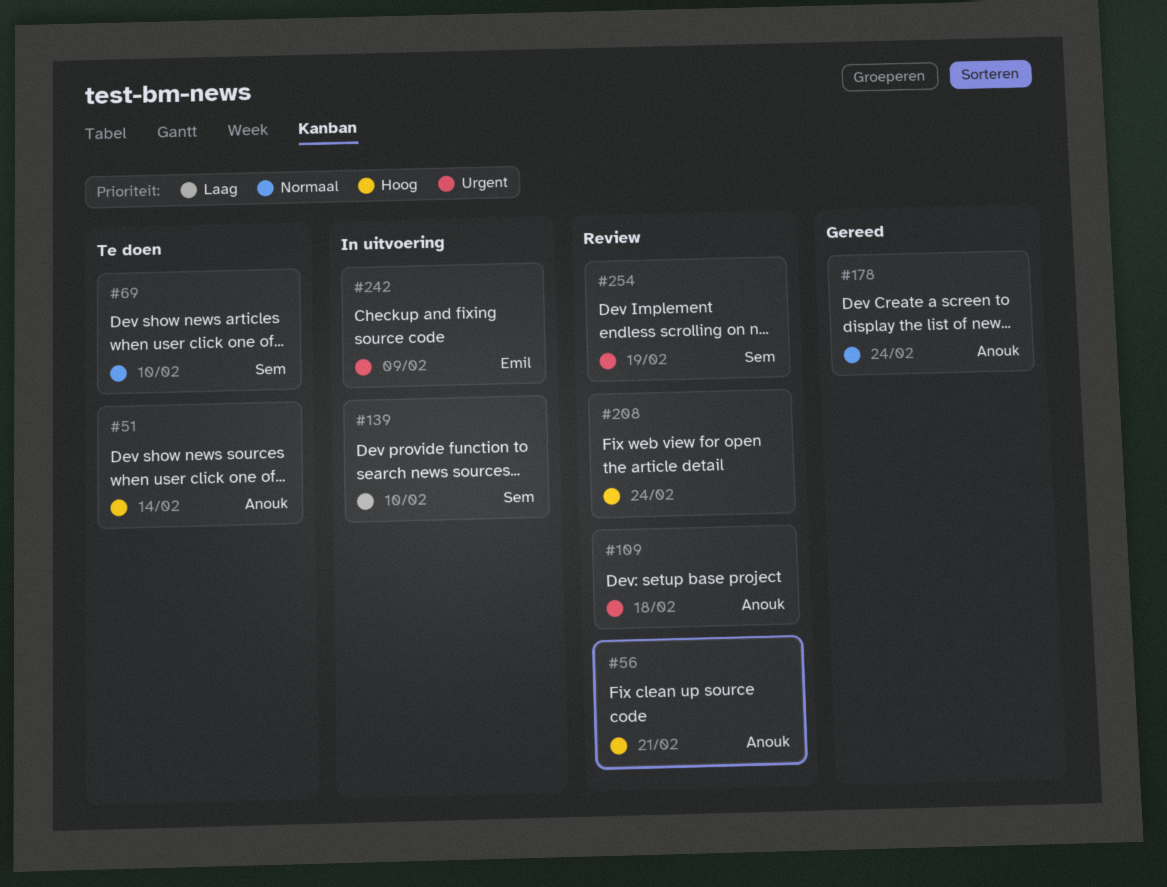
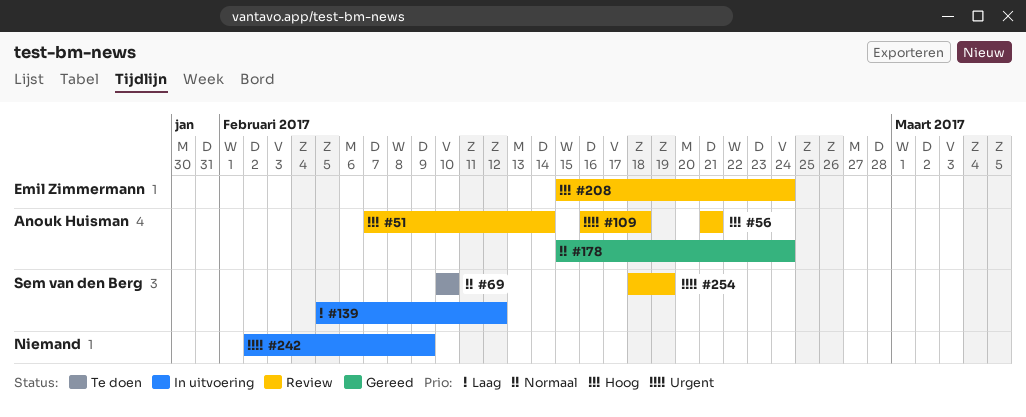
#51, status: Te doen -> Review
#139, due: Feb 10 -> Feb 12
#208, owner: none -> Emil Zimmermann
#242, owner: Emil Zimmermann -> none

